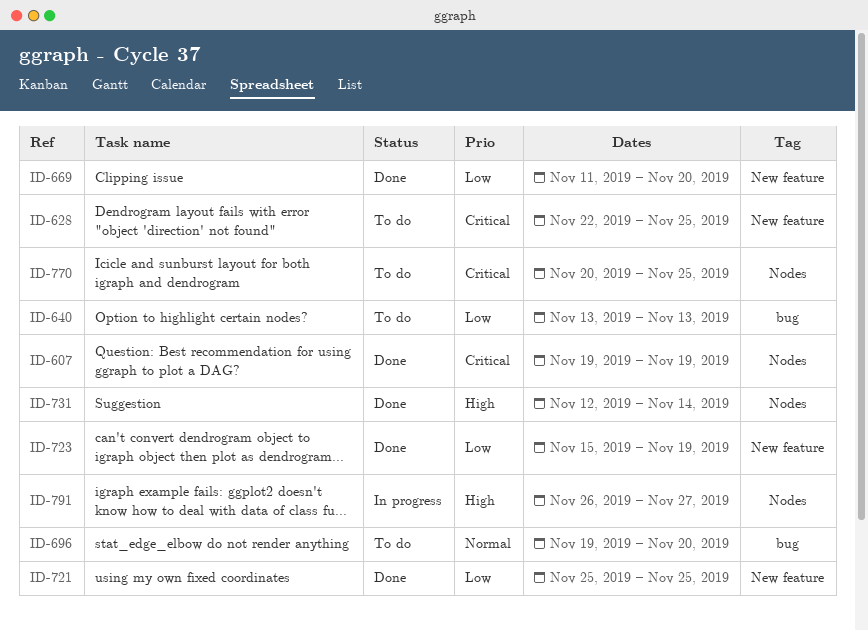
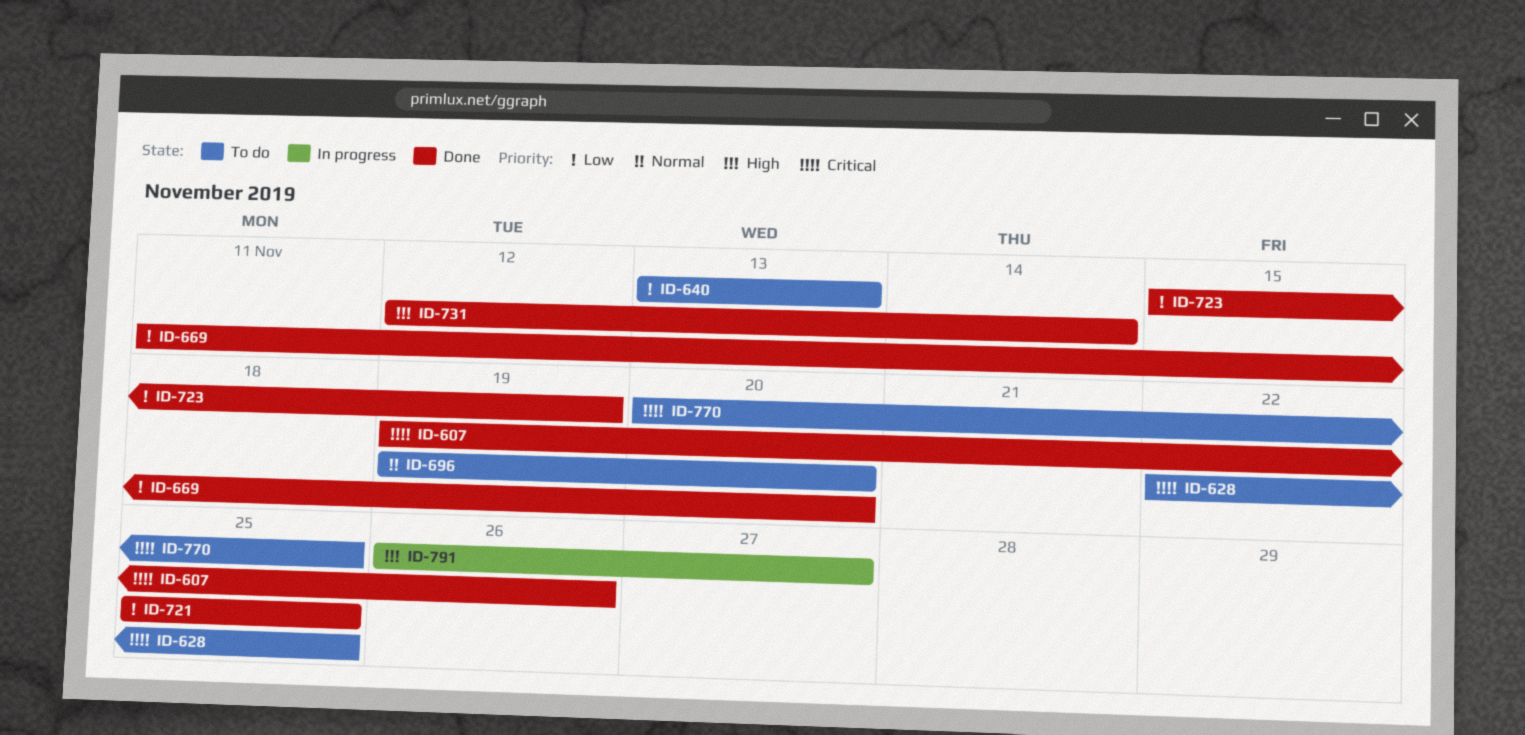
ID-607, due: Nov 19 -> Nov 26

